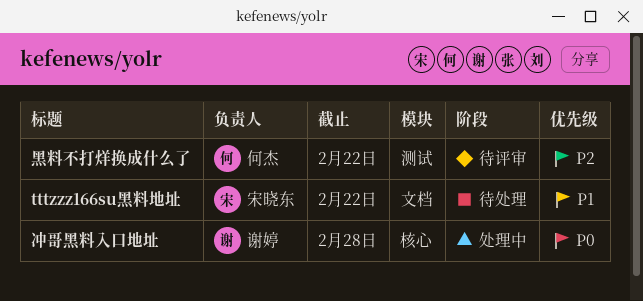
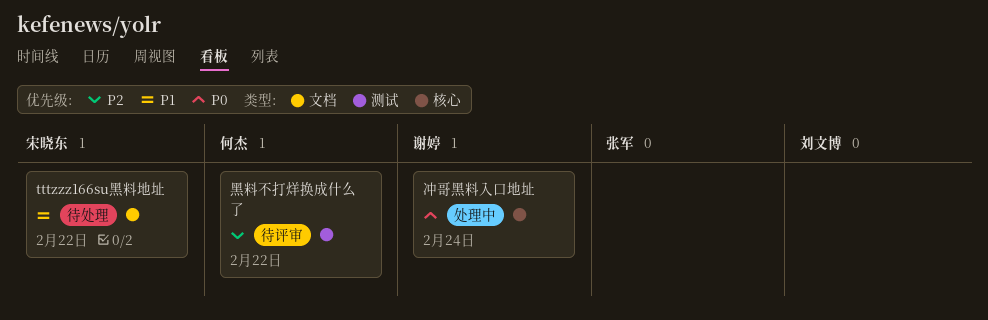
冲哥黑料入口地址, due: Feb 28 -> Feb 24

